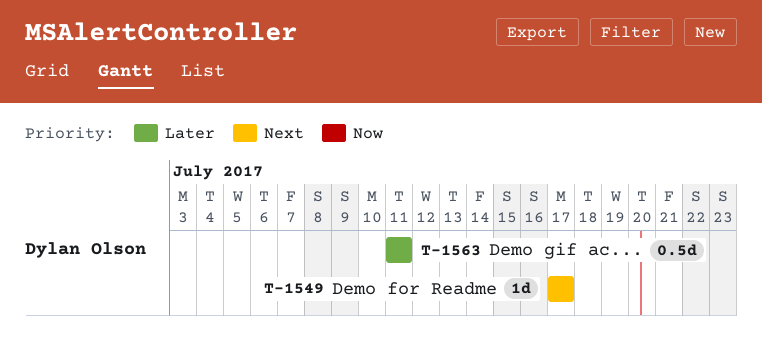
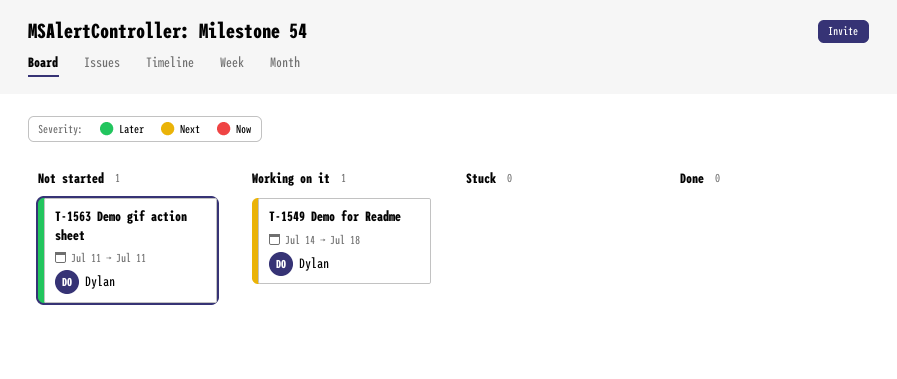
T-1549, start: Jul 17 -> Jul 14
T-1549, due: Jul 17 -> Jul 18

